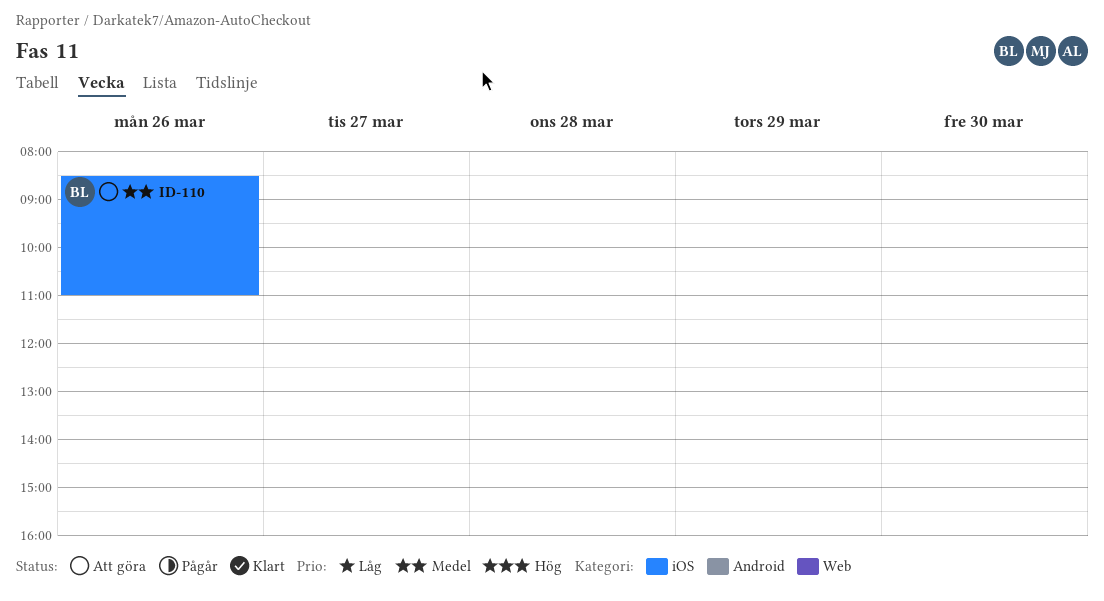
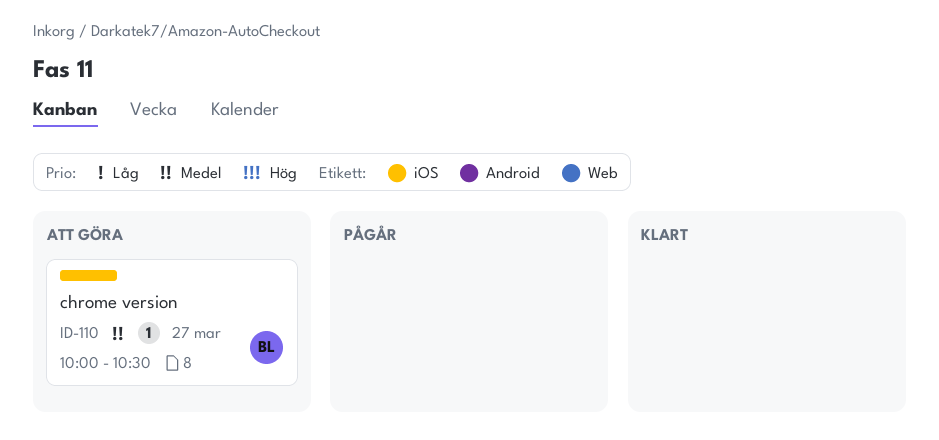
ID-110, day: Mar 26 -> Mar 27
ID-110, begins: 08:30 -> 10:00
ID-110, ends: 11:00 -> 10:30

